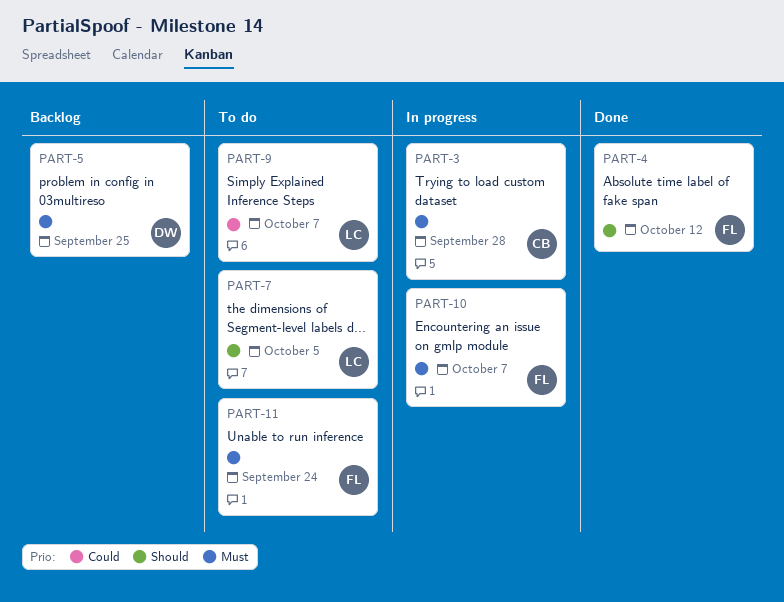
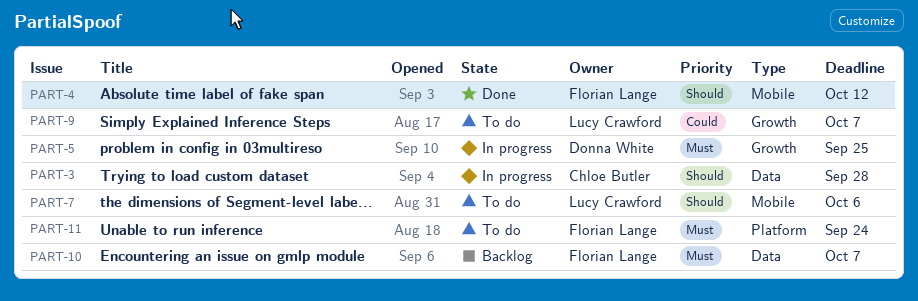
PART-3, priority: Must -> Should
PART-5, status: Backlog -> In progress
PART-7, due: Oct 5 -> Oct 6
PART-10, status: In progress -> Backlog

